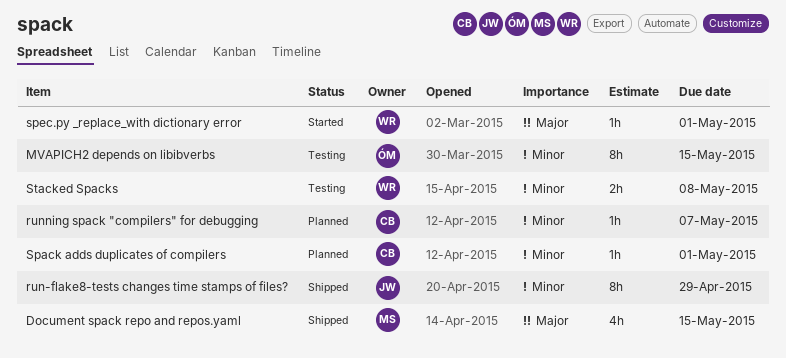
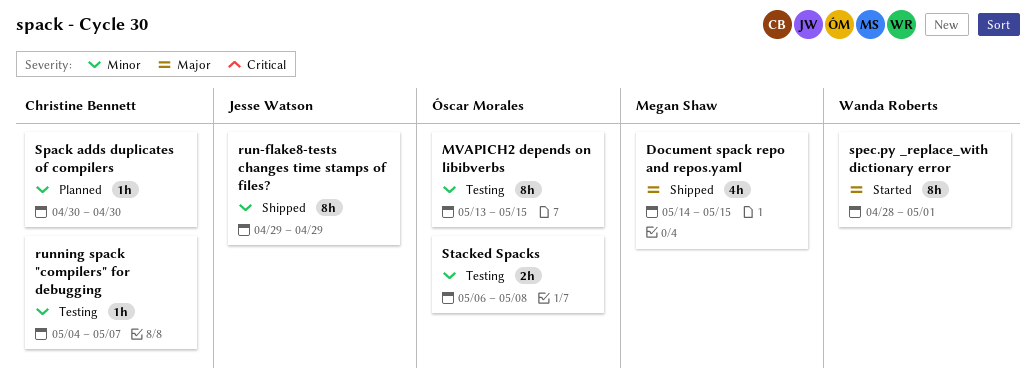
running spack "compilers" for debugging, status: Planned -> Testing
Spack adds duplicates of compilers, due: May 1 -> Apr 30
spec.py _replace_with dictionary error, estimate: 1h -> 8h
Stacked Spacks, owner: Wanda Roberts -> Óscar Morales

